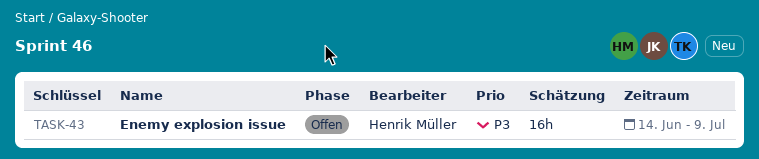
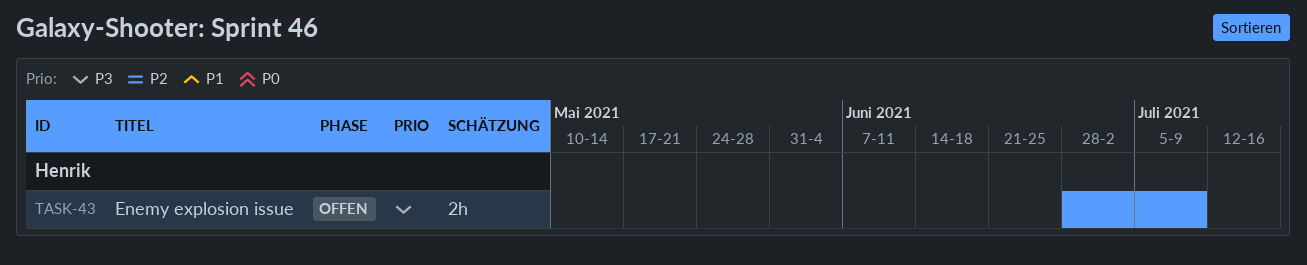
TASK-43, estimate: 16h -> 2h
TASK-43, start: Jun 14 -> Jun 28

